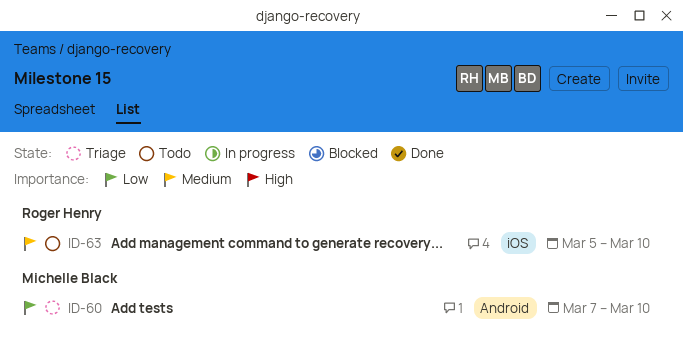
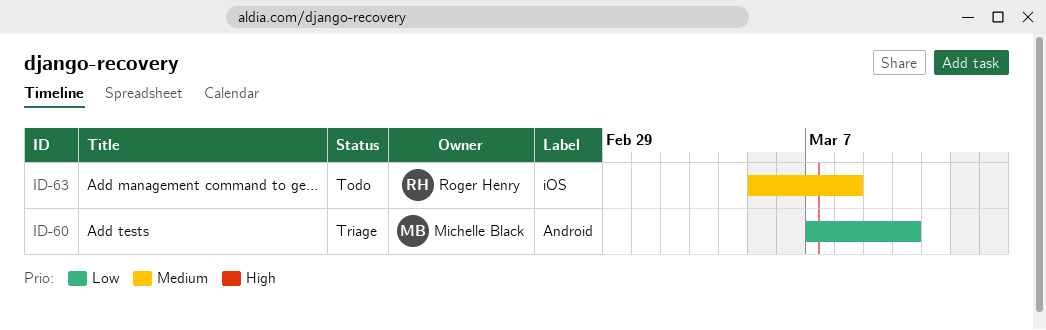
ID-63, due: Mar 10 -> Mar 8

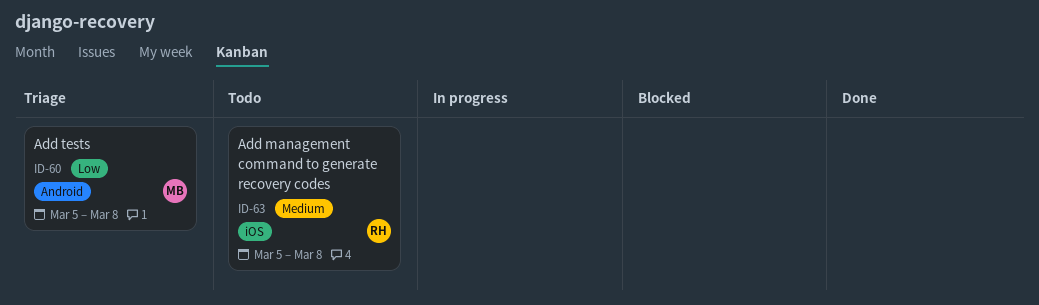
ID-60, start: Mar 7 -> Mar 5
ID-60, due: Mar 10 -> Mar 8

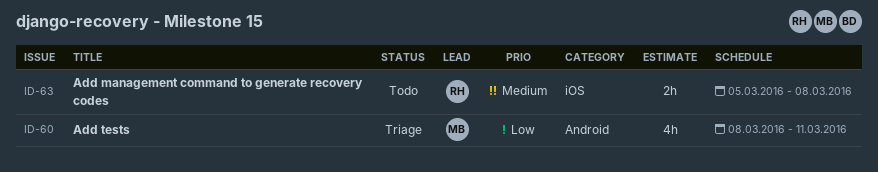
ID-60, start: Mar 5 -> Mar 8
ID-60, due: Mar 8 -> Mar 11

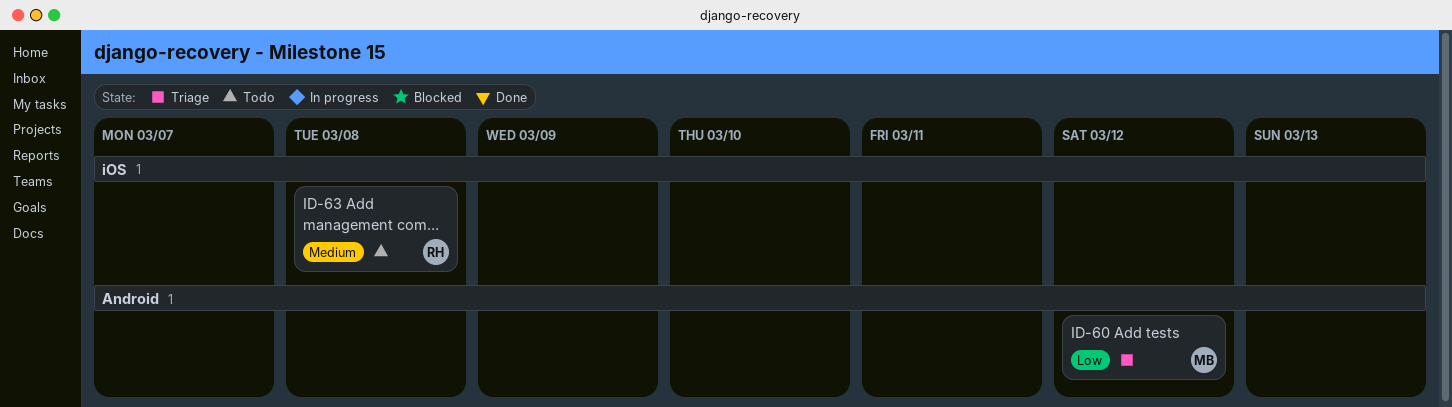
ID-60, due: Mar 11 -> Mar 12

